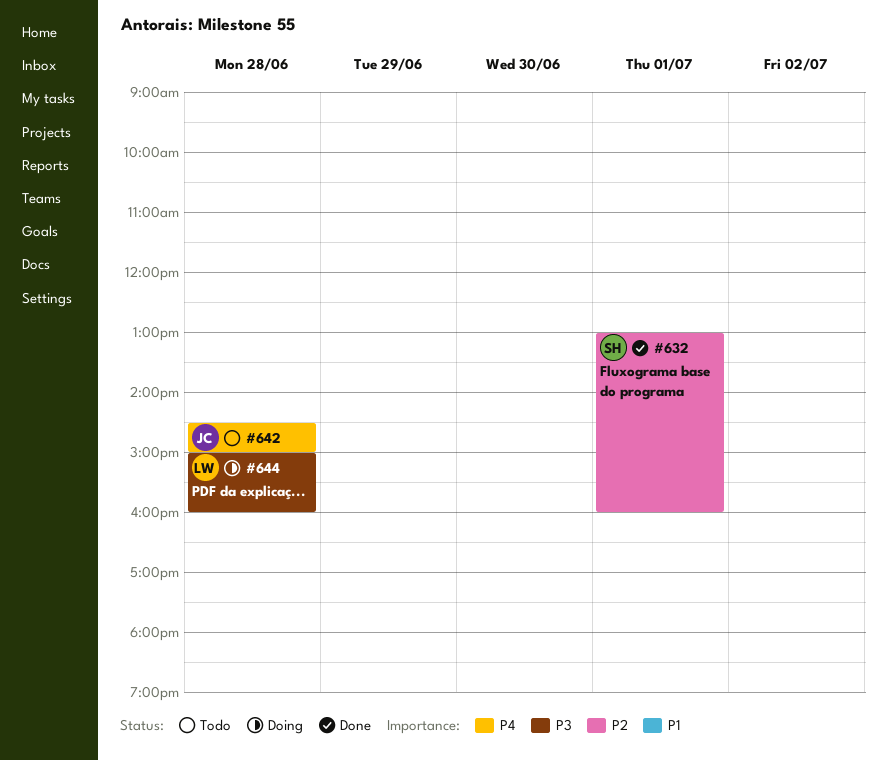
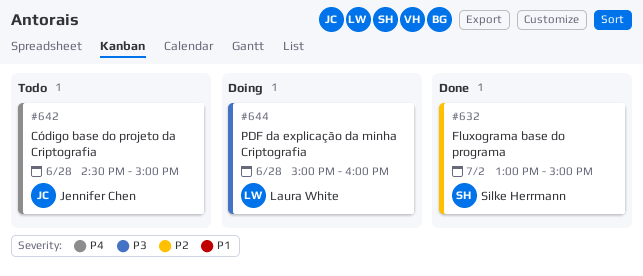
#632, day: Jul 1 -> Jul 2
#632, ends: 16:00 -> 15:00

